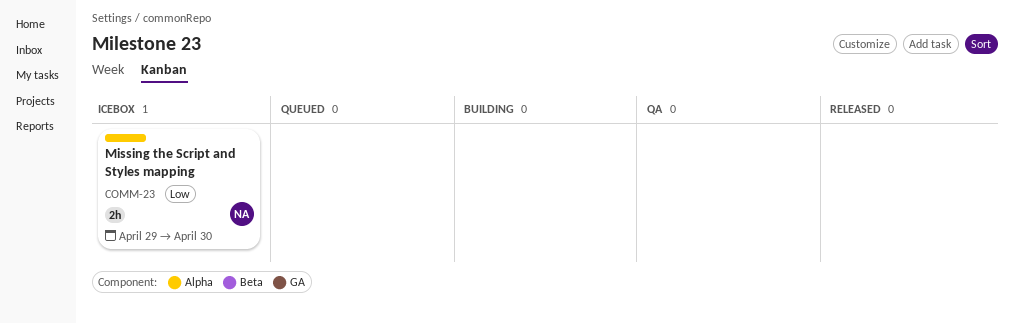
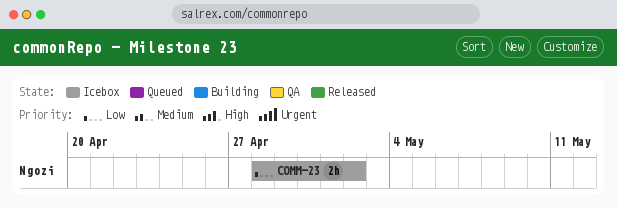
COMM-23, start: Apr 29 -> Apr 28
COMM-23, due: Apr 30 -> May 2

